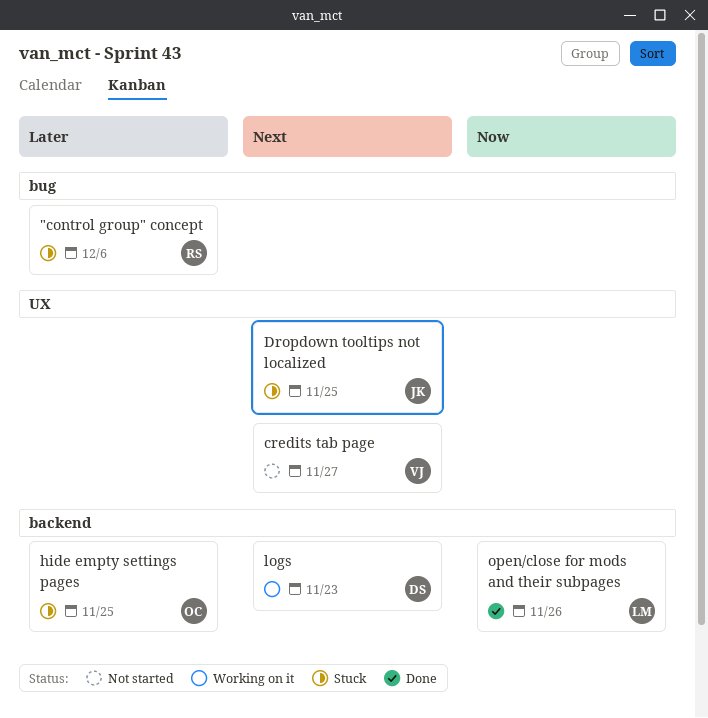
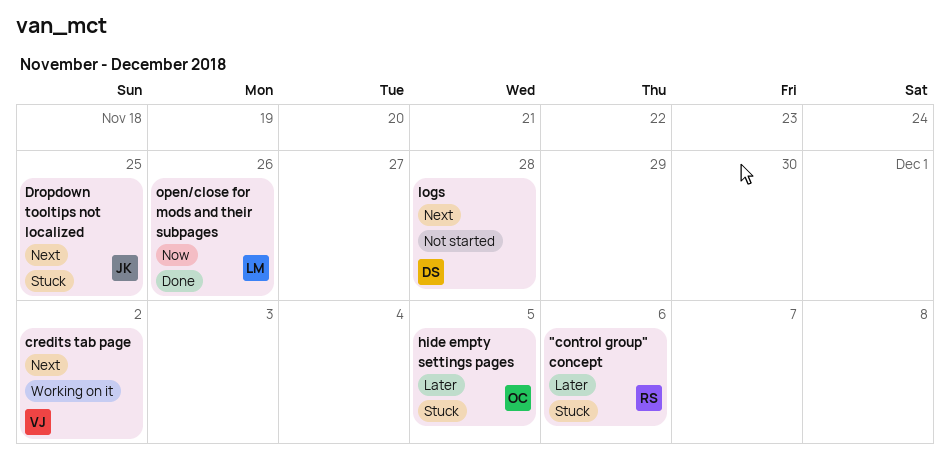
credits tab page, status: Not started -> Working on it
credits tab page, due: Nov 27 -> Dec 2
hide empty settings pages, due: Nov 25 -> Dec 5
logs, status: Working on it -> Not started
logs, due: Nov 23 -> Nov 28

